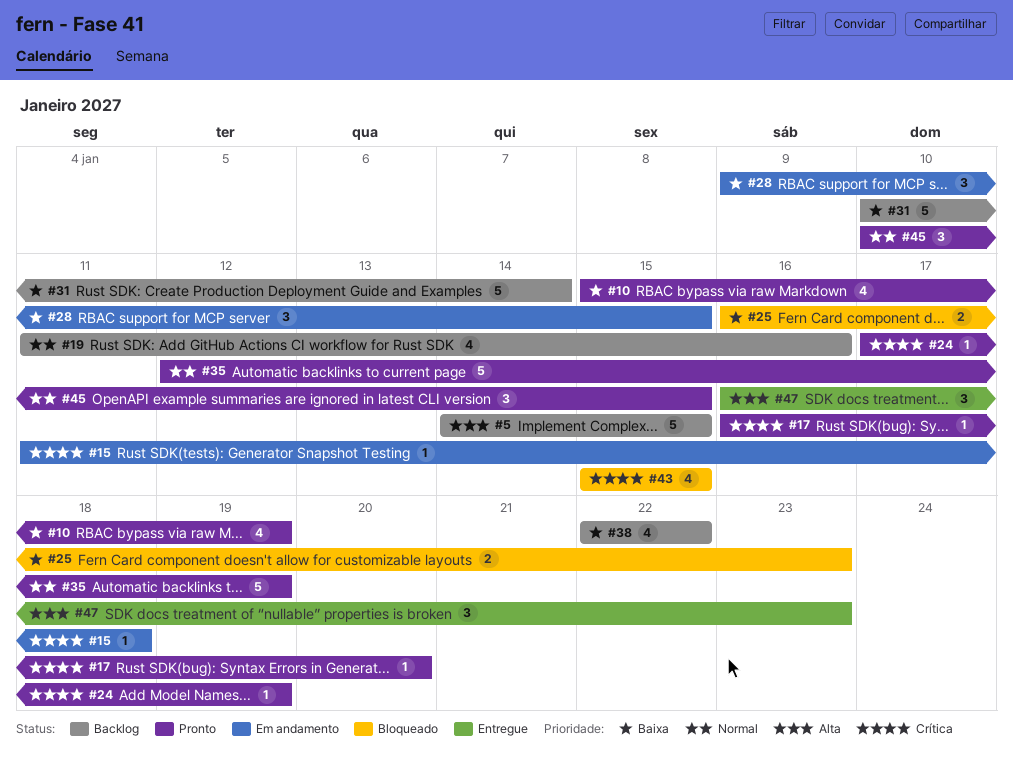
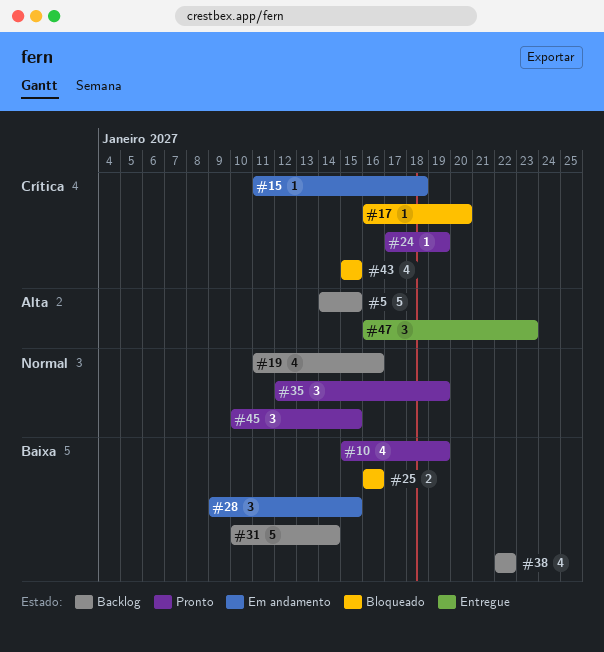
#17, status: Pronto -> Bloqueado
#25, due: Jan 23 -> Jan 16
#35, estimate: 5 -> 3

